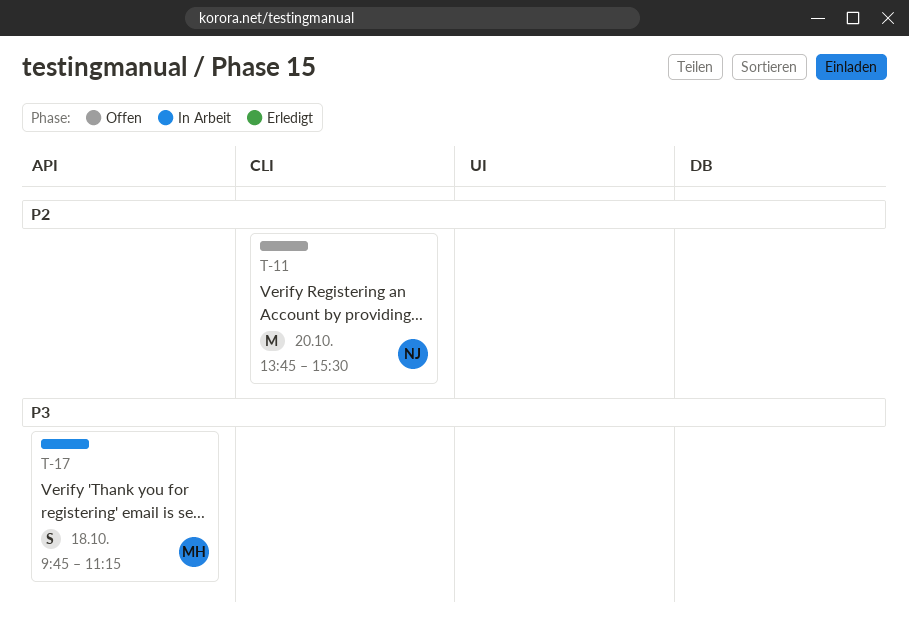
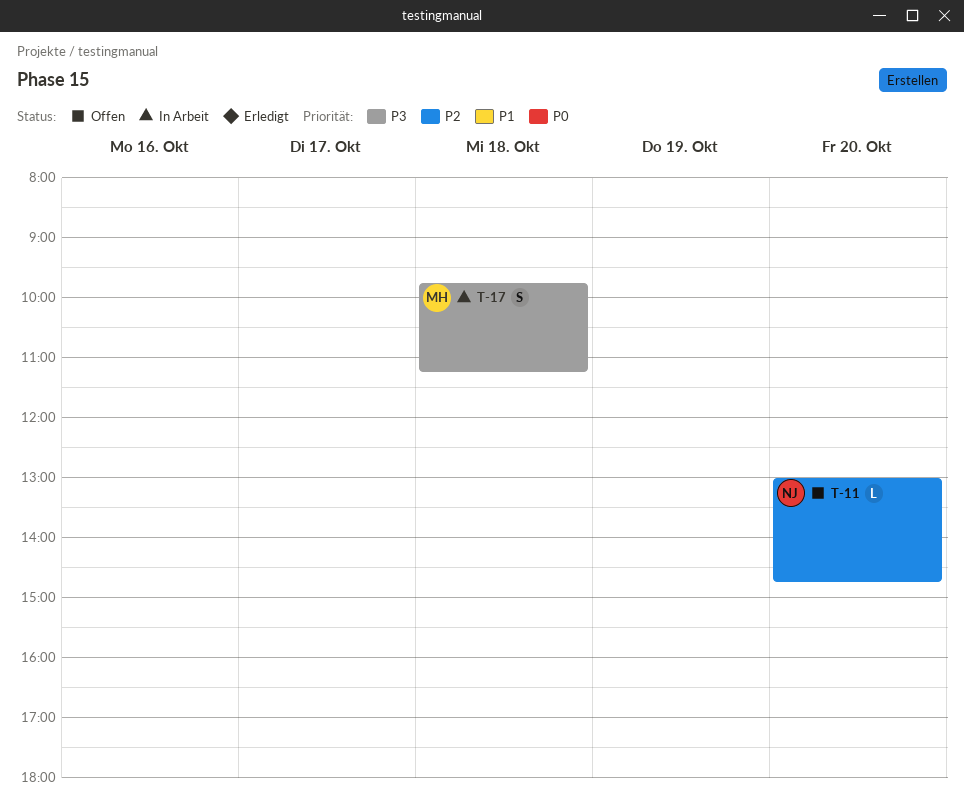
T-11, estimate: M -> L
T-11, begins: 13:45 -> 13:00
T-11, ends: 15:30 -> 14:45

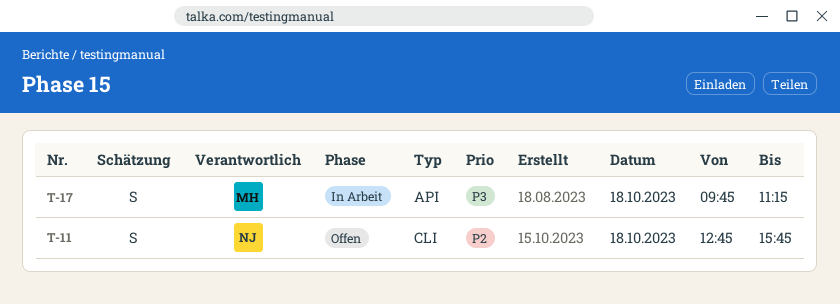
T-11, estimate: L -> S
T-11, day: Oct 20 -> Oct 18
T-11, begins: 13:00 -> 12:45
T-11, ends: 14:45 -> 15:45

